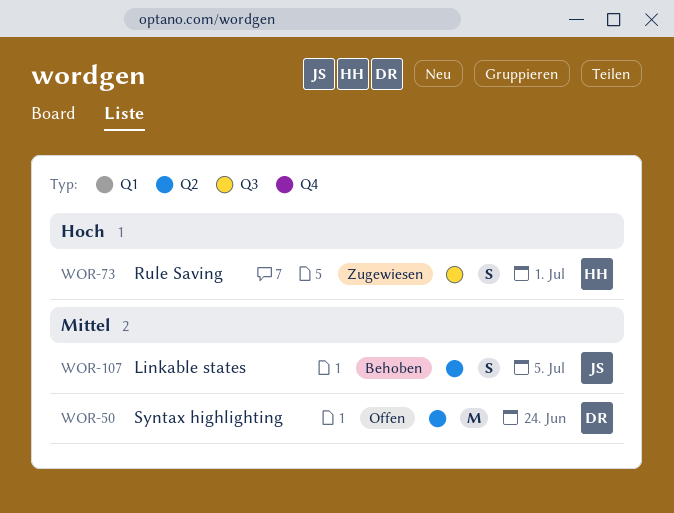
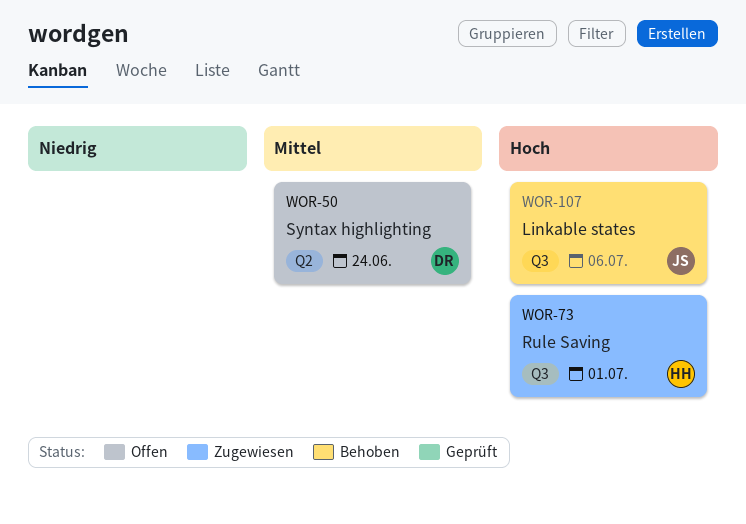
WOR-107, priority: Mittel -> Hoch
WOR-107, label: Q2 -> Q3
WOR-107, due: Jul 5 -> Jul 6

